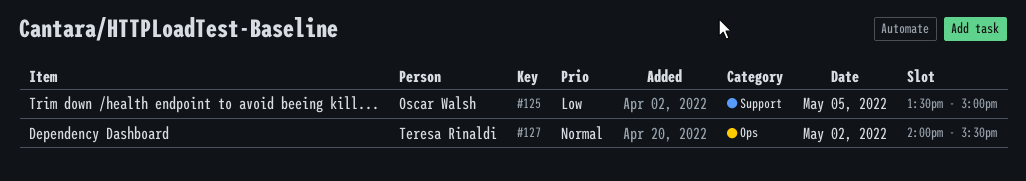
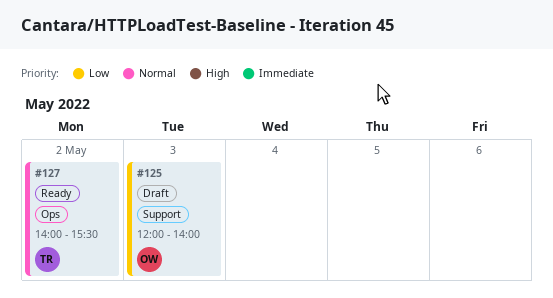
#125, day: May 5 -> May 3
#125, begins: 13:30 -> 12:00
#125, ends: 15:00 -> 14:00

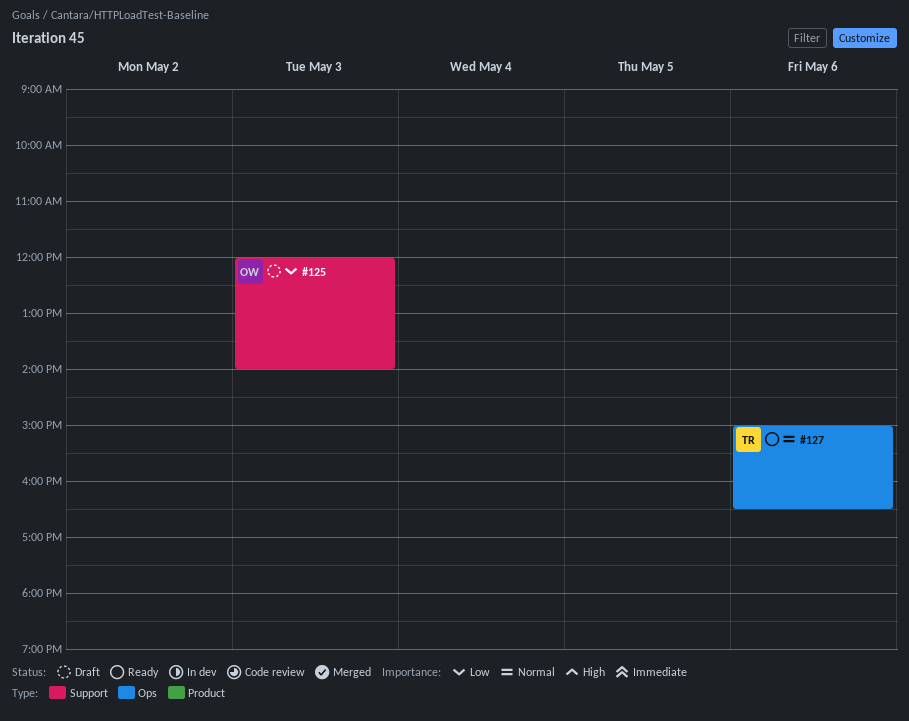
#127, day: May 2 -> May 6
#127, begins: 14:00 -> 15:00
#127, ends: 15:30 -> 16:30

